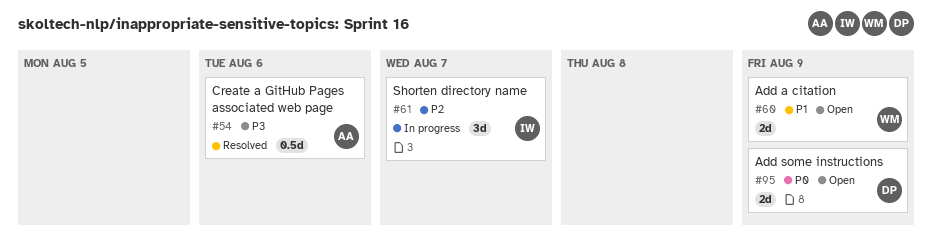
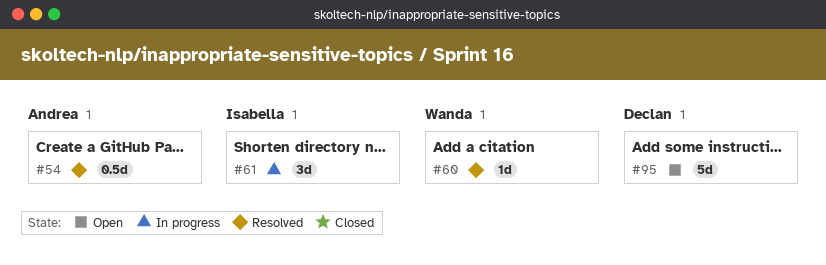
#60, status: Open -> Resolved
#60, estimate: 2d -> 1d
#95, estimate: 2d -> 5d

